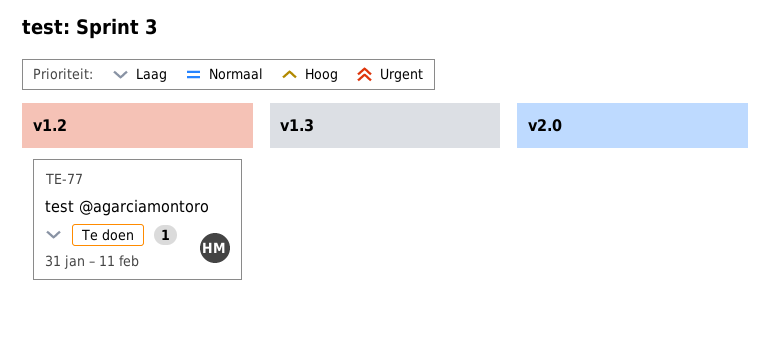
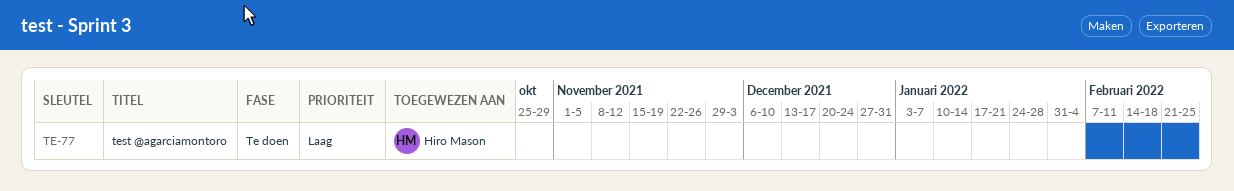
TE-77, start: Jan 31 -> Feb 7
TE-77, due: Feb 11 -> Feb 25

